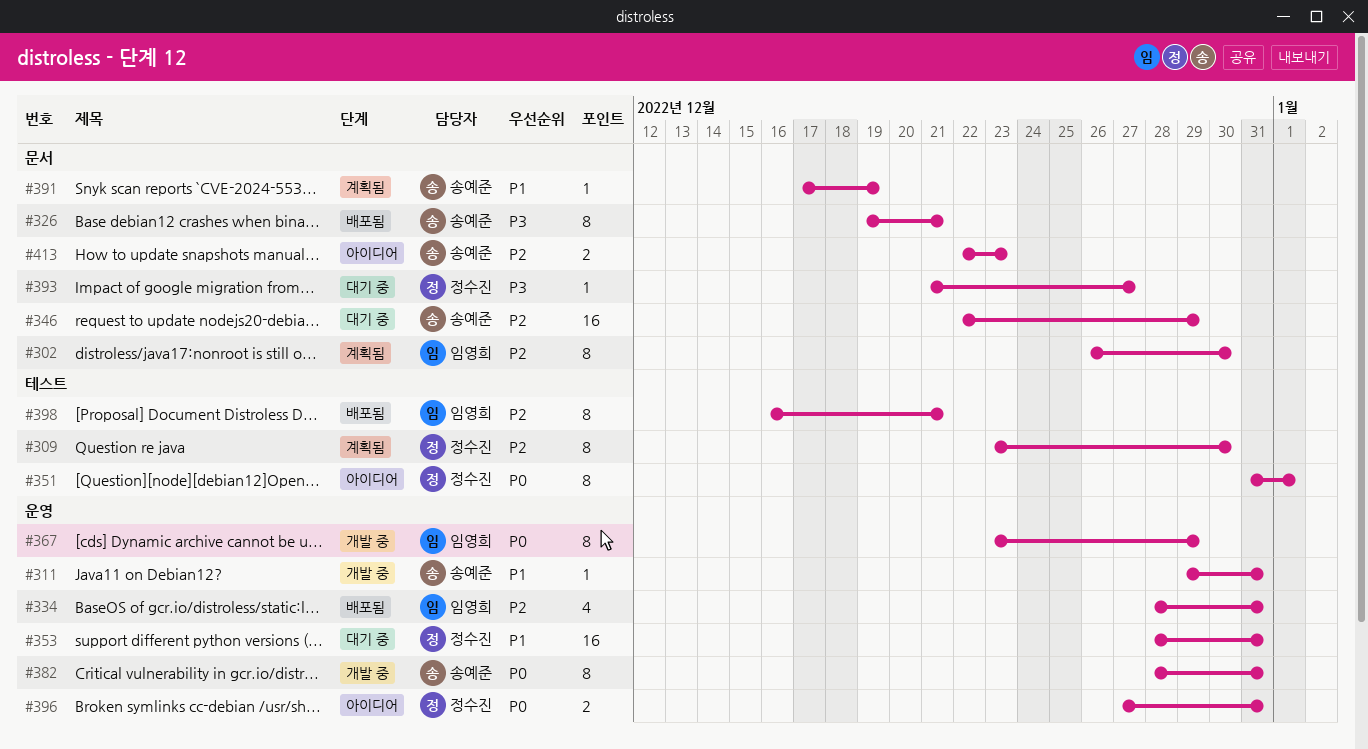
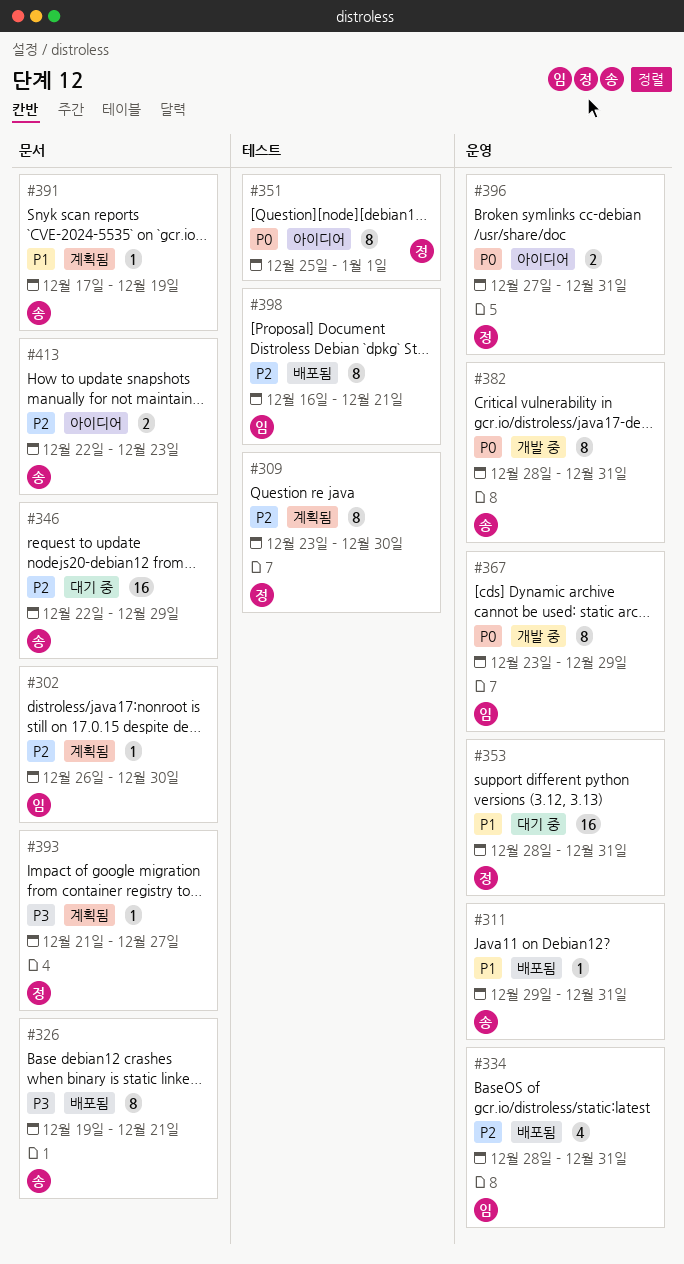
#302, estimate: 8 -> 1
#311, status: 개발 중 -> 배포됨
#351, start: Dec 31 -> Dec 25
#393, status: 대기 중 -> 계획됨

